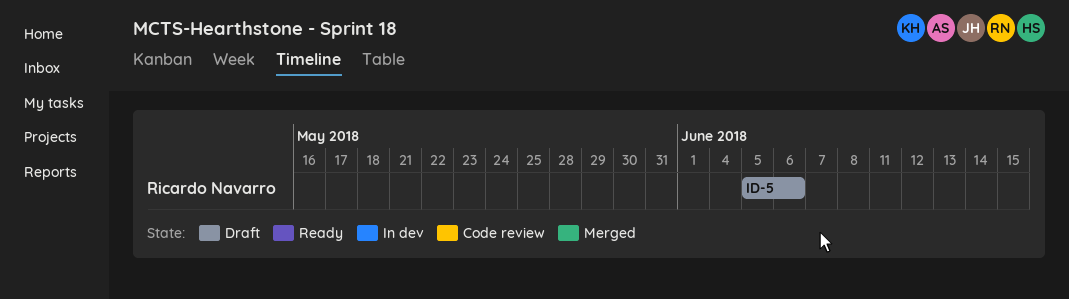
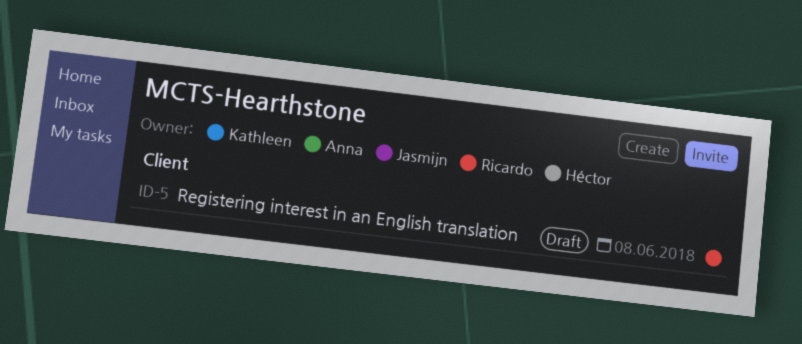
ID-5, due: Jun 6 -> Jun 8

